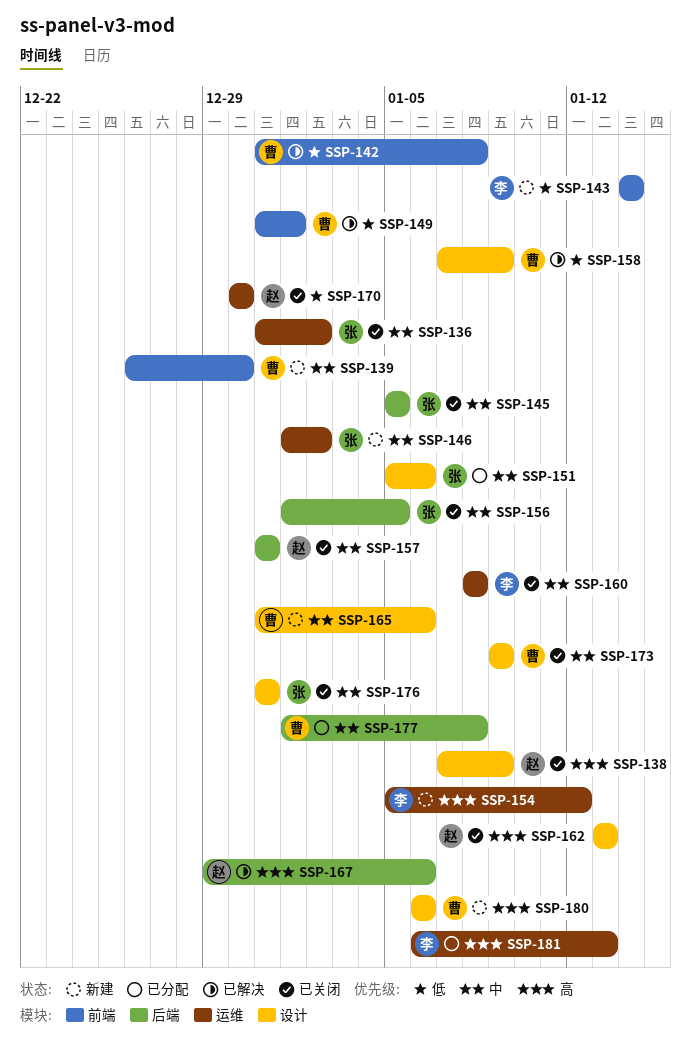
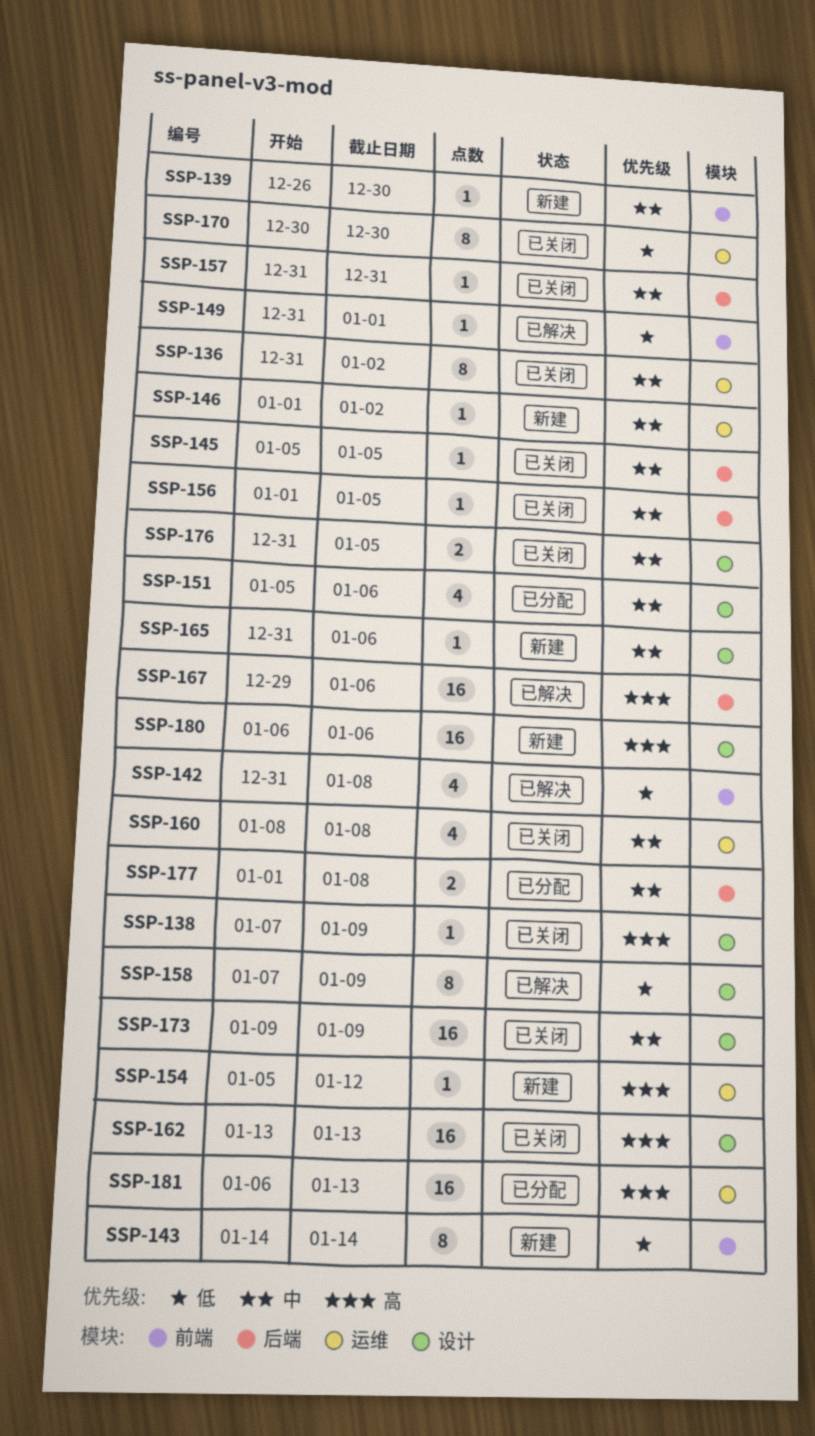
SSP-176, due: Dec 31 -> Jan 5

